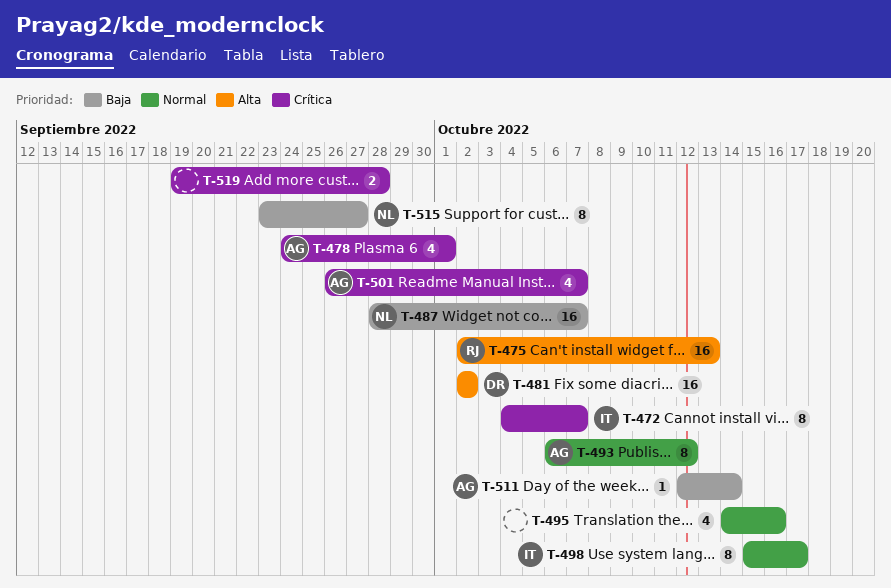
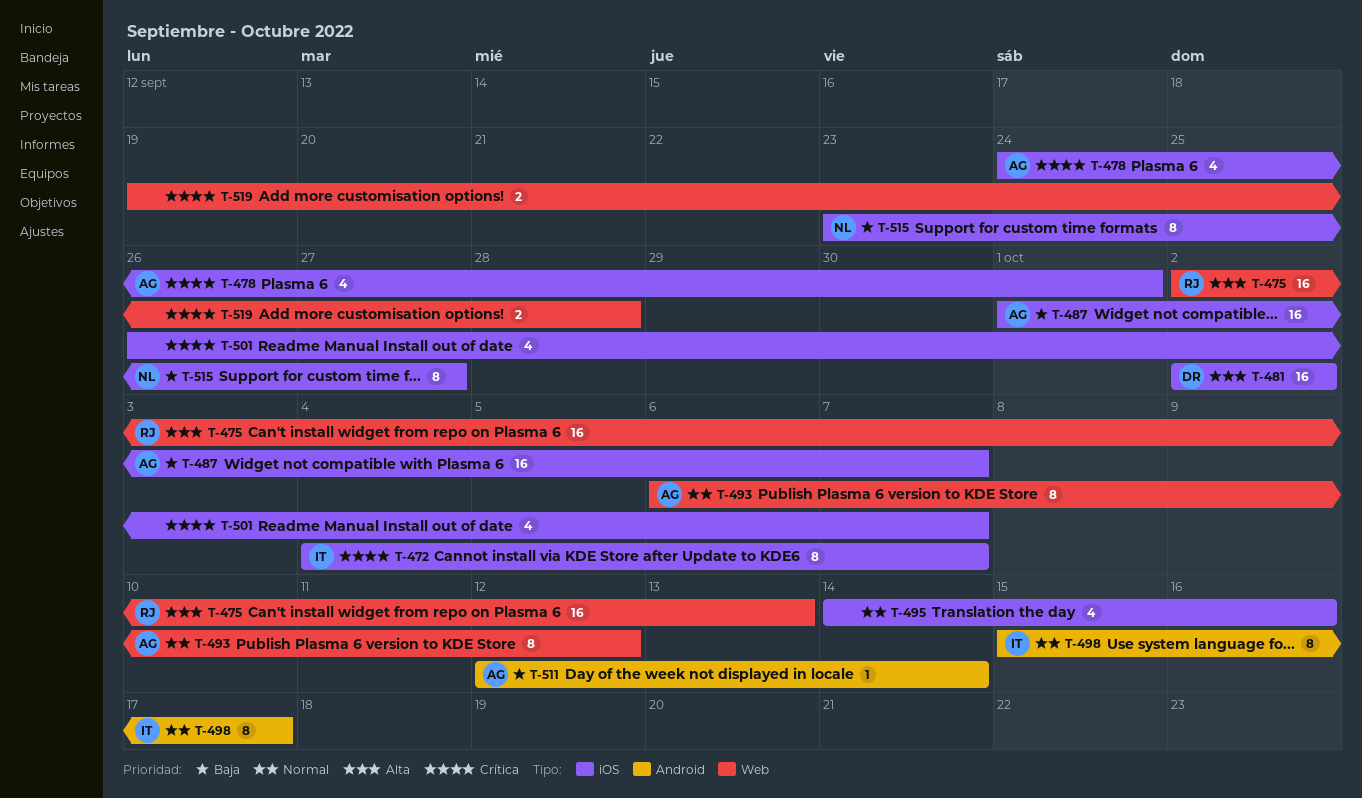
T-487, owner: NL -> AG
T-487, start: Sep 28 -> Oct 1
T-501, owner: AG -> none

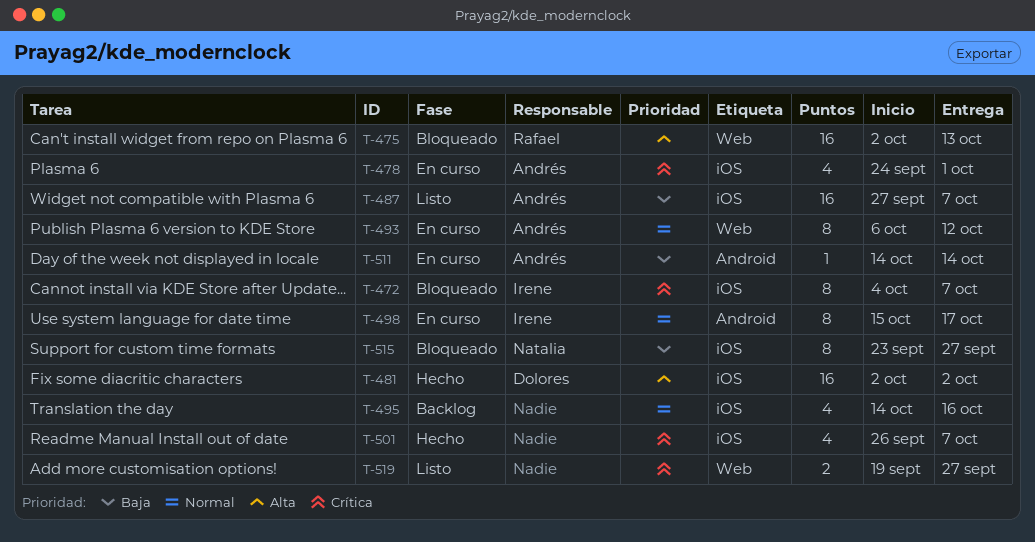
T-487, start: Oct 1 -> Sep 27
T-511, start: Oct 12 -> Oct 14
T-519, due: Sep 28 -> Sep 27

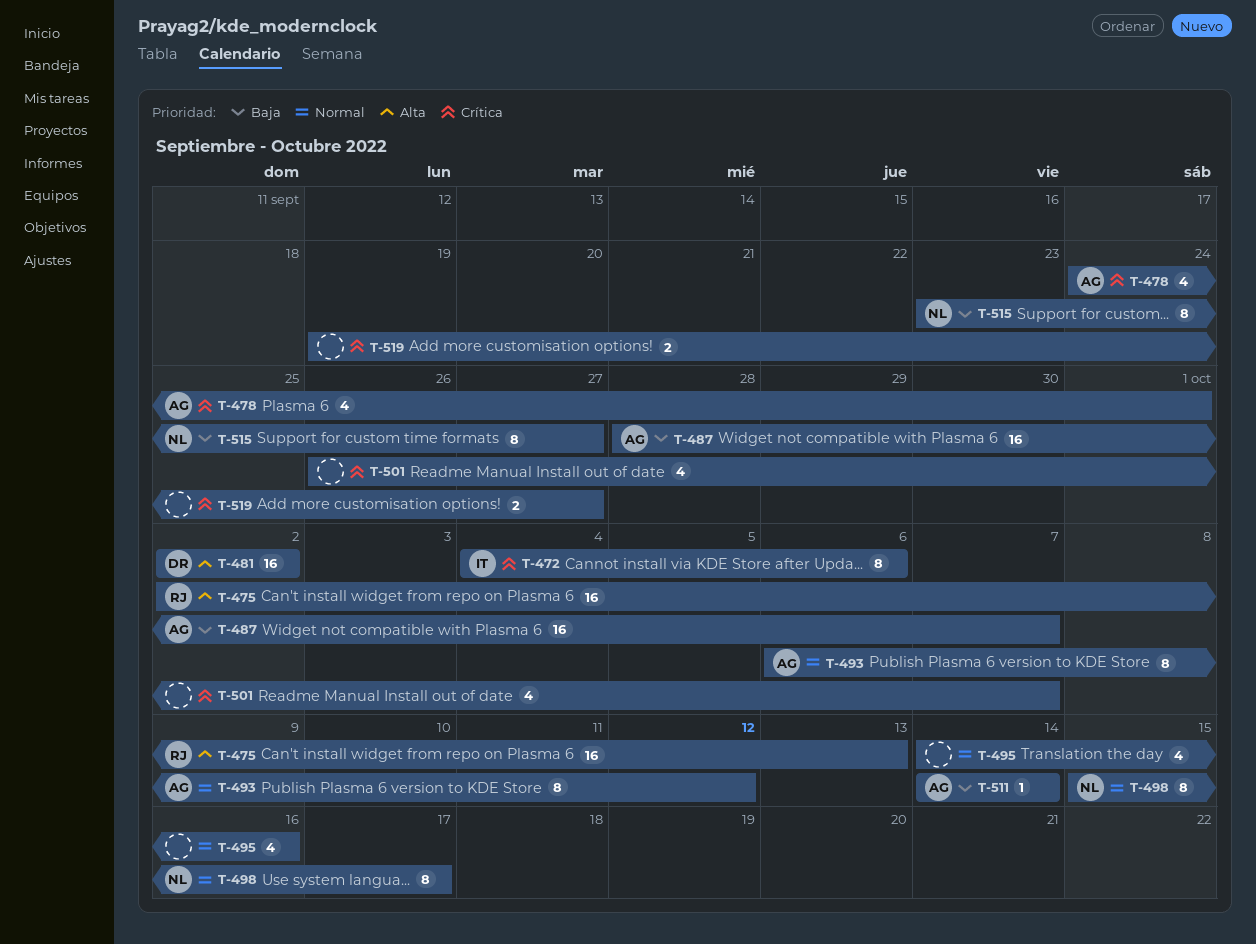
T-472, due: Oct 7 -> Oct 6
T-487, start: Sep 27 -> Sep 28
T-498, owner: Irene -> Natalia

